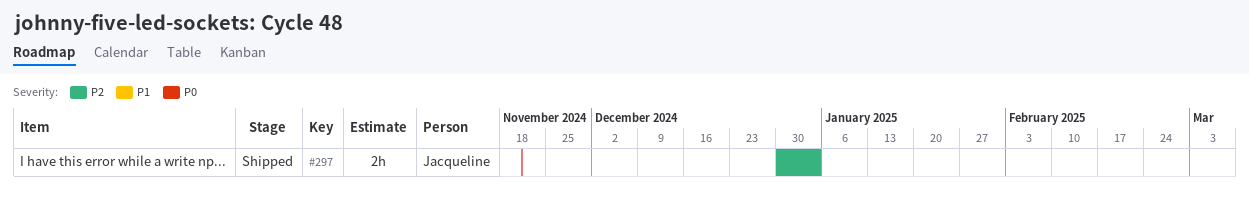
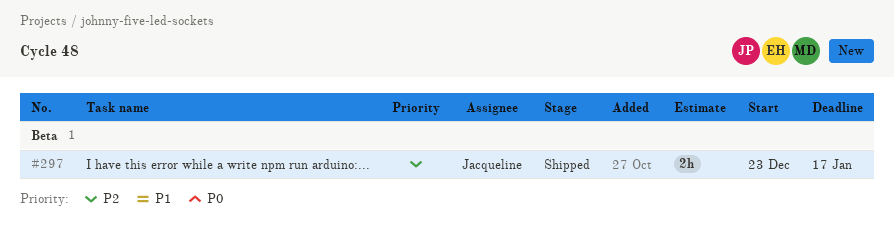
#297, start: Dec 30 -> Dec 23
#297, due: Jan 3 -> Jan 17

